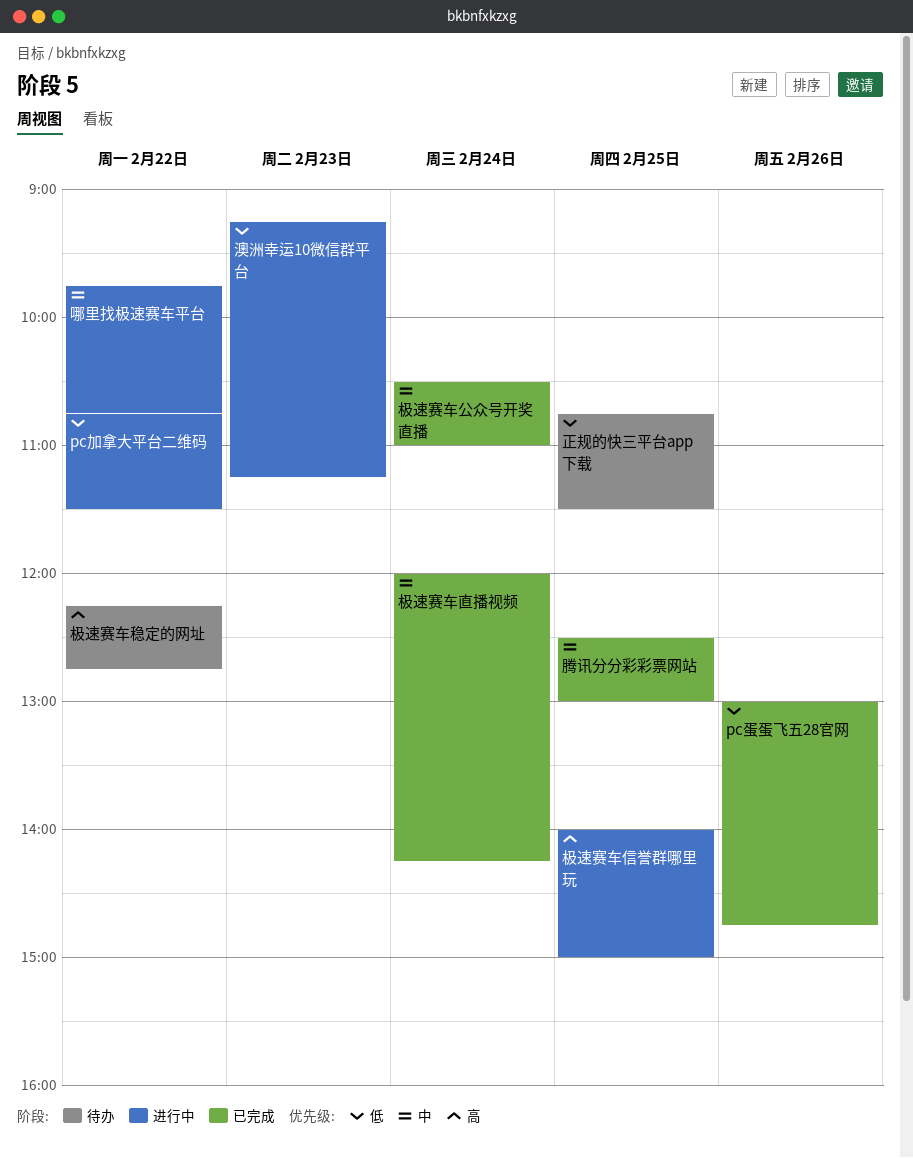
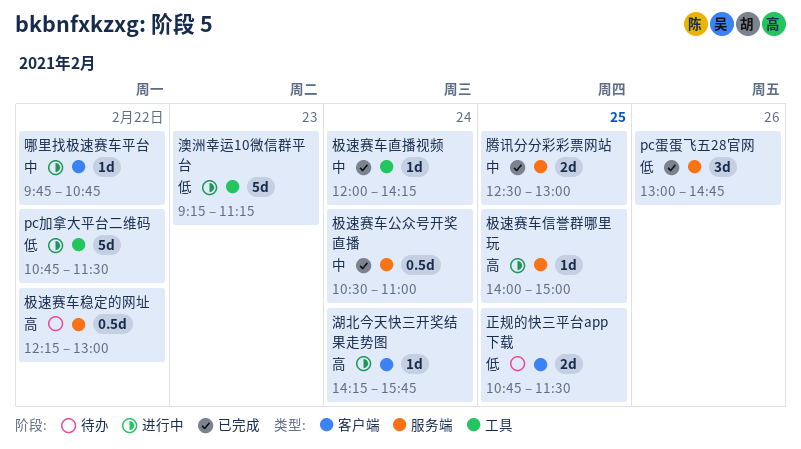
极速赛车稳定的网址, ends: 12:45 -> 13:00
湖北今天快三开奖结果走势图: none -> present

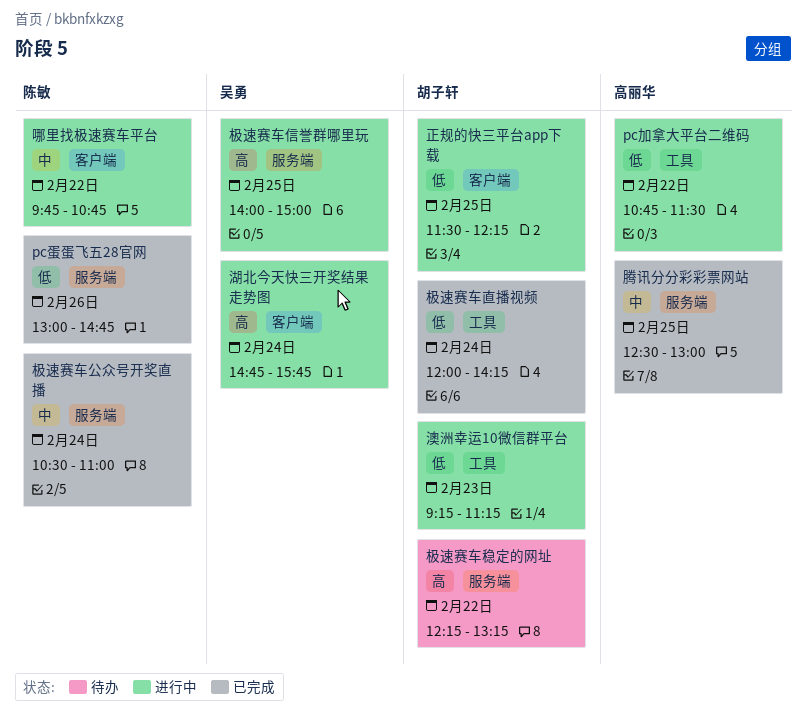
极速赛车直播视频, priority: 中 -> 低
极速赛车稳定的网址, ends: 13:00 -> 13:15
正规的快三平台app下载, status: 待办 -> 进行中
正规的快三平台app下载, begins: 10:45 -> 11:30
正规的快三平台app下载, ends: 11:30 -> 12:15
湖北今天快三开奖结果走势图, begins: 14:15 -> 14:45

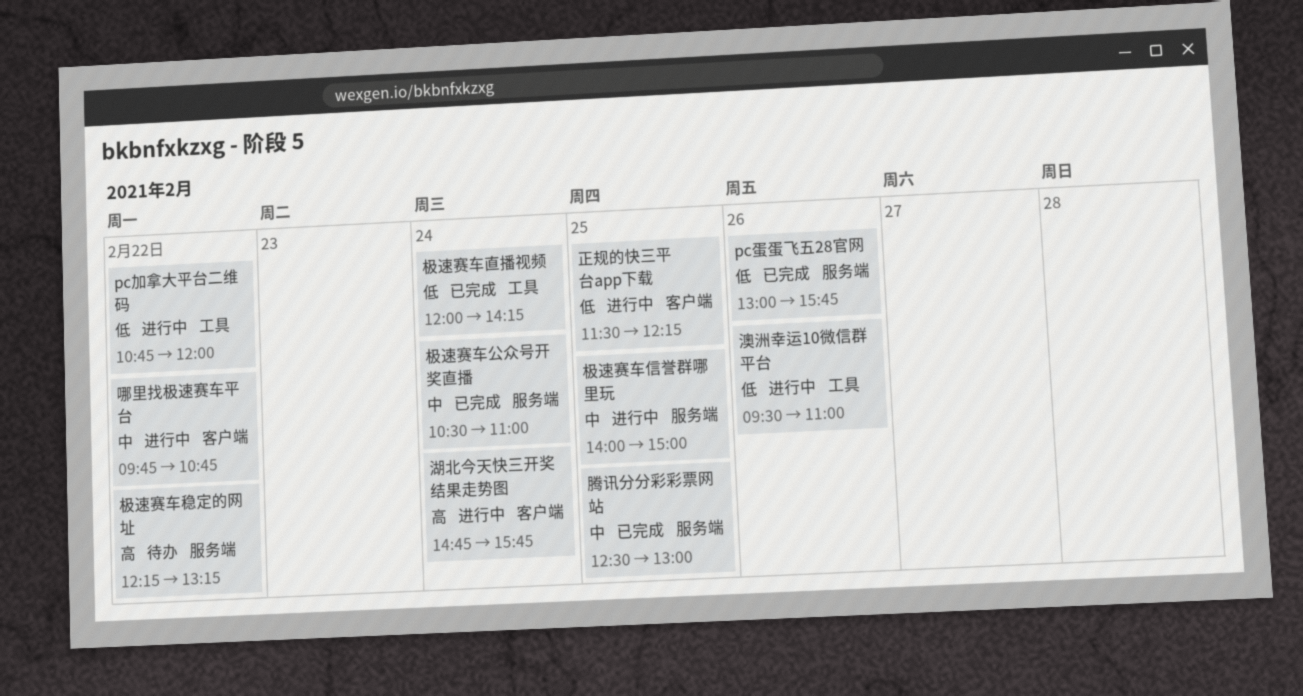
pc加拿大平台二维码, ends: 11:30 -> 12:00
pc蛋蛋飞五28官网, ends: 14:45 -> 15:45
极速赛车信誉群哪里玩, priority: 高 -> 中
澳洲幸运10微信群平台, day: Feb 23 -> Feb 26
澳洲幸运10微信群平台, begins: 09:15 -> 09:30
澳洲幸运10微信群平台, ends: 11:15 -> 11:00

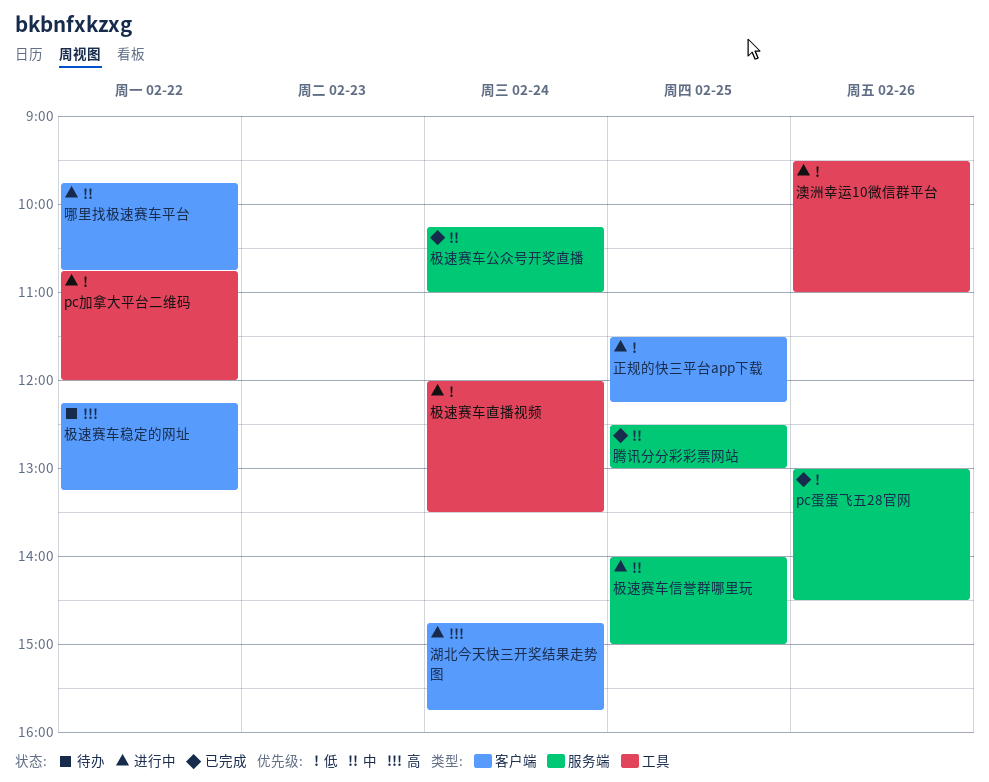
pc蛋蛋飞五28官网, ends: 15:45 -> 14:30
极速赛车公众号开奖直播, begins: 10:30 -> 10:15
极速赛车直播视频, status: 已完成 -> 进行中
极速赛车直播视频, ends: 14:15 -> 13:30
极速赛车稳定的网址, label: 服务端 -> 客户端

